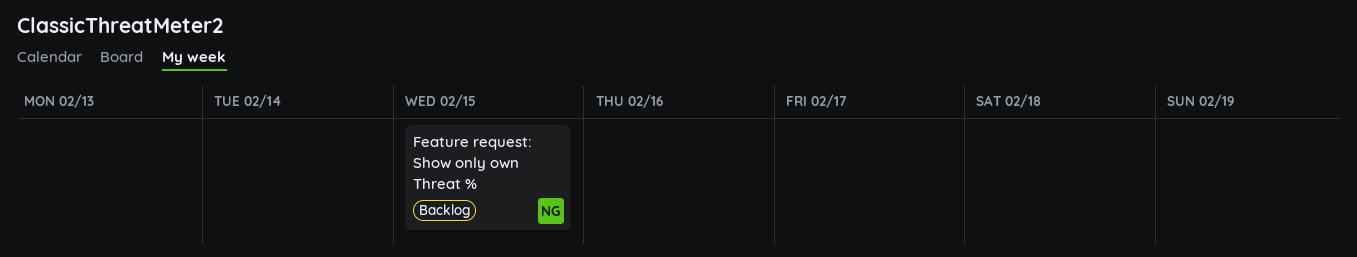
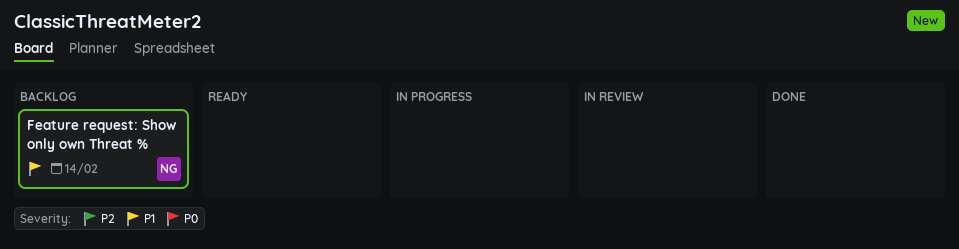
Feature request: Show only own Threat %, due: Feb 15 -> Feb 14

